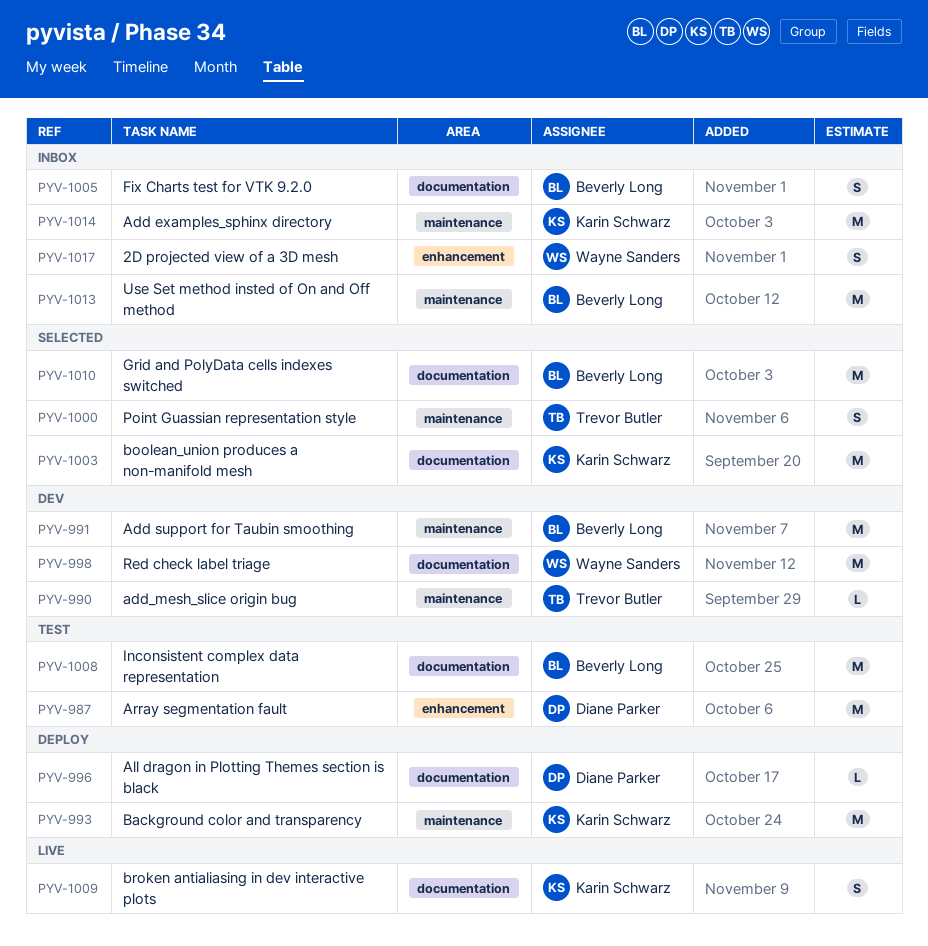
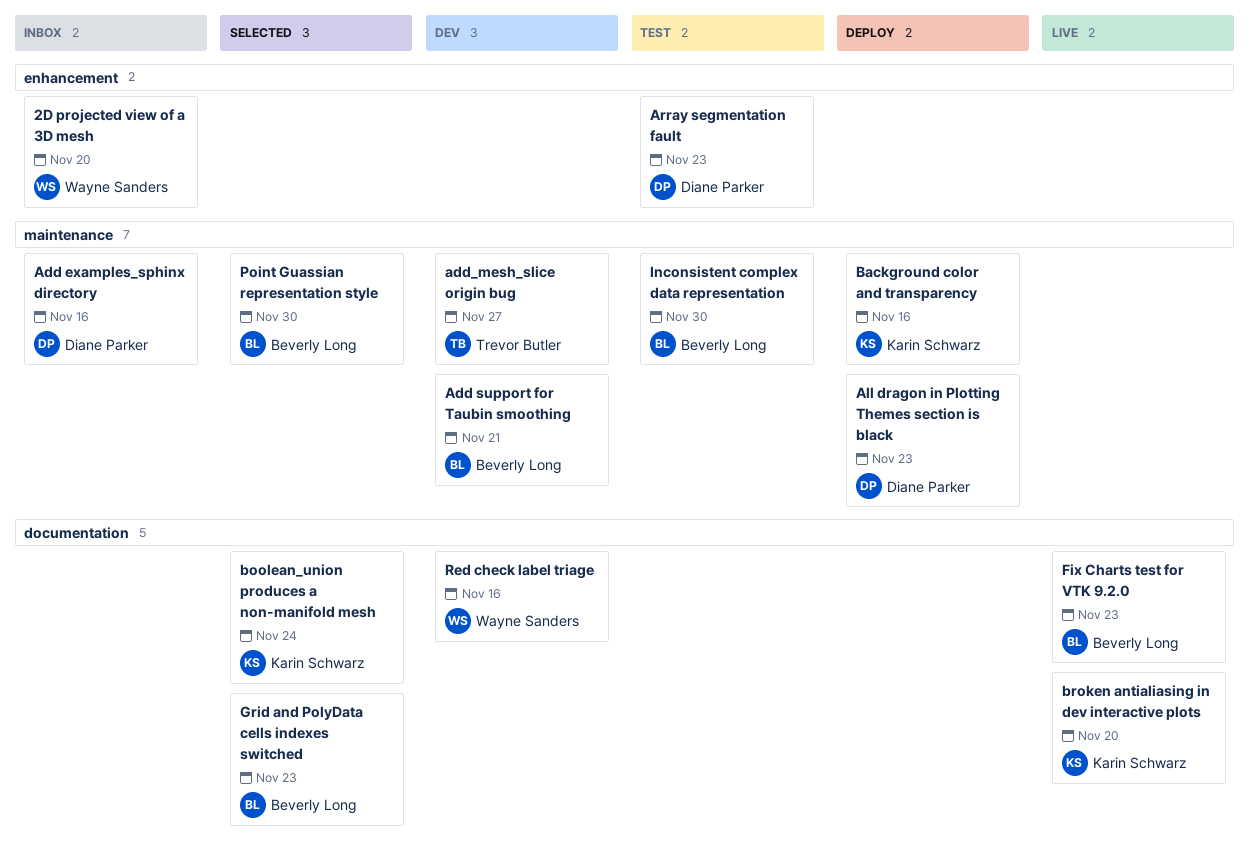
Add examples_sphinx directory, owner: Karin Schwarz -> Diane Parker
All dragon in Plotting Themes section is black, label: documentation -> maintenance
Fix Charts test for VTK 9.2.0, status: Inbox -> Live
Inconsistent complex data representation, label: documentation -> maintenance
Point Guassian representation style, owner: Trevor Butler -> Beverly Long
Use Set method insted of On and Off method: present -> none

